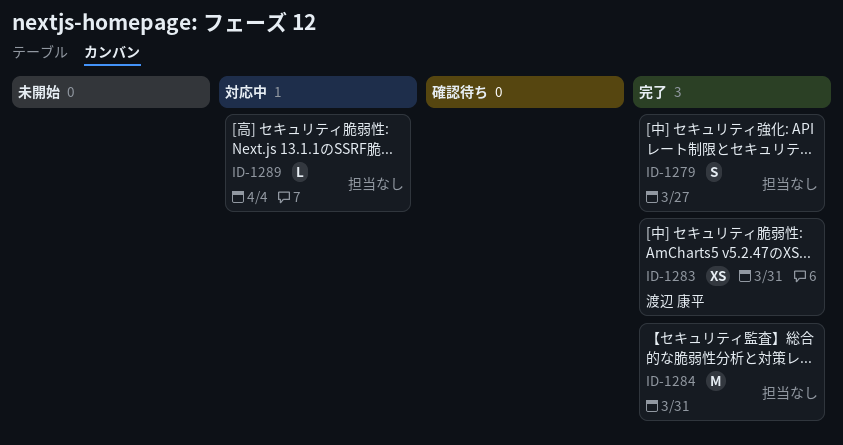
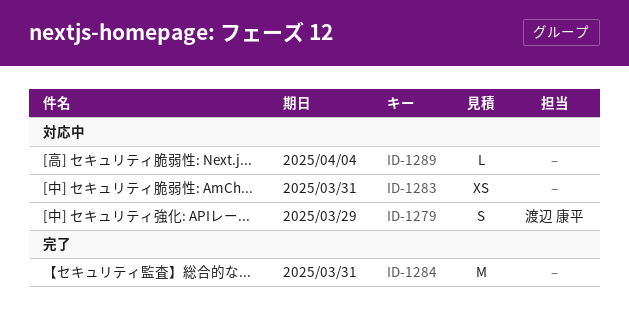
ID-1279, status: 完了 -> 対応中
ID-1279, owner: none -> 渡辺 康平
ID-1279, due: Mar 27 -> Mar 29
ID-1283, status: 完了 -> 対応中
ID-1283, owner: 渡辺 康平 -> none

